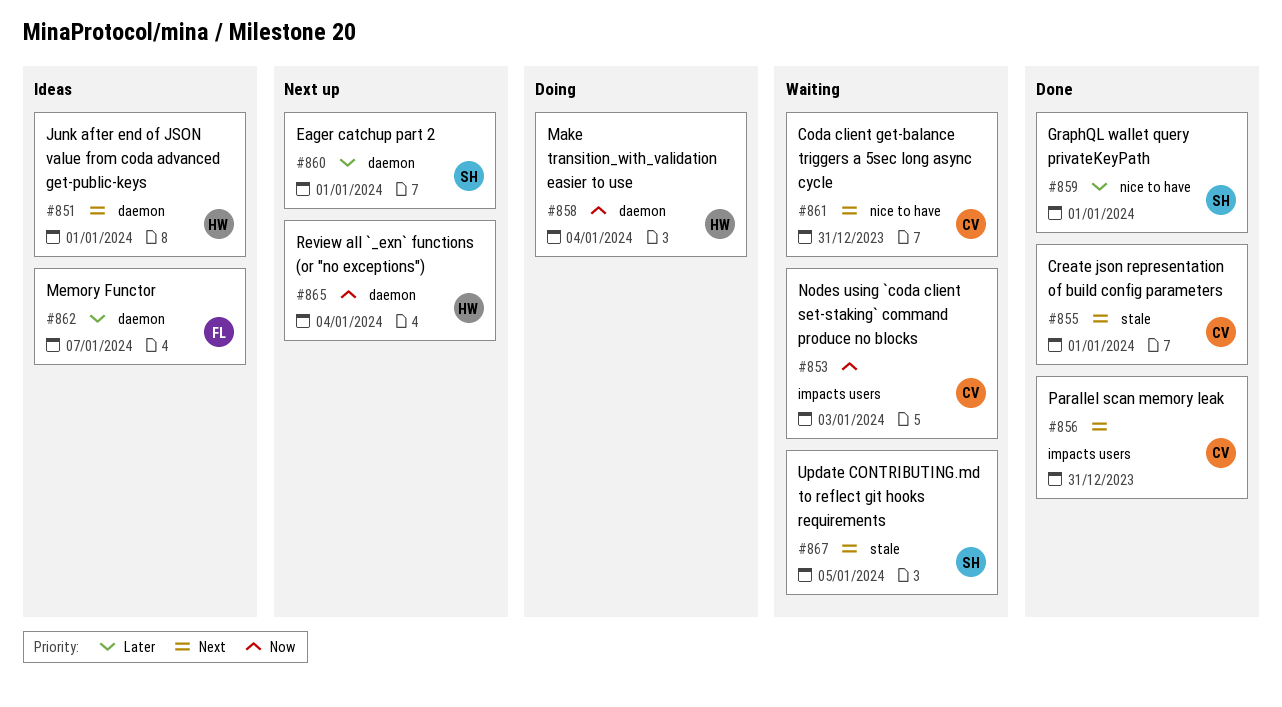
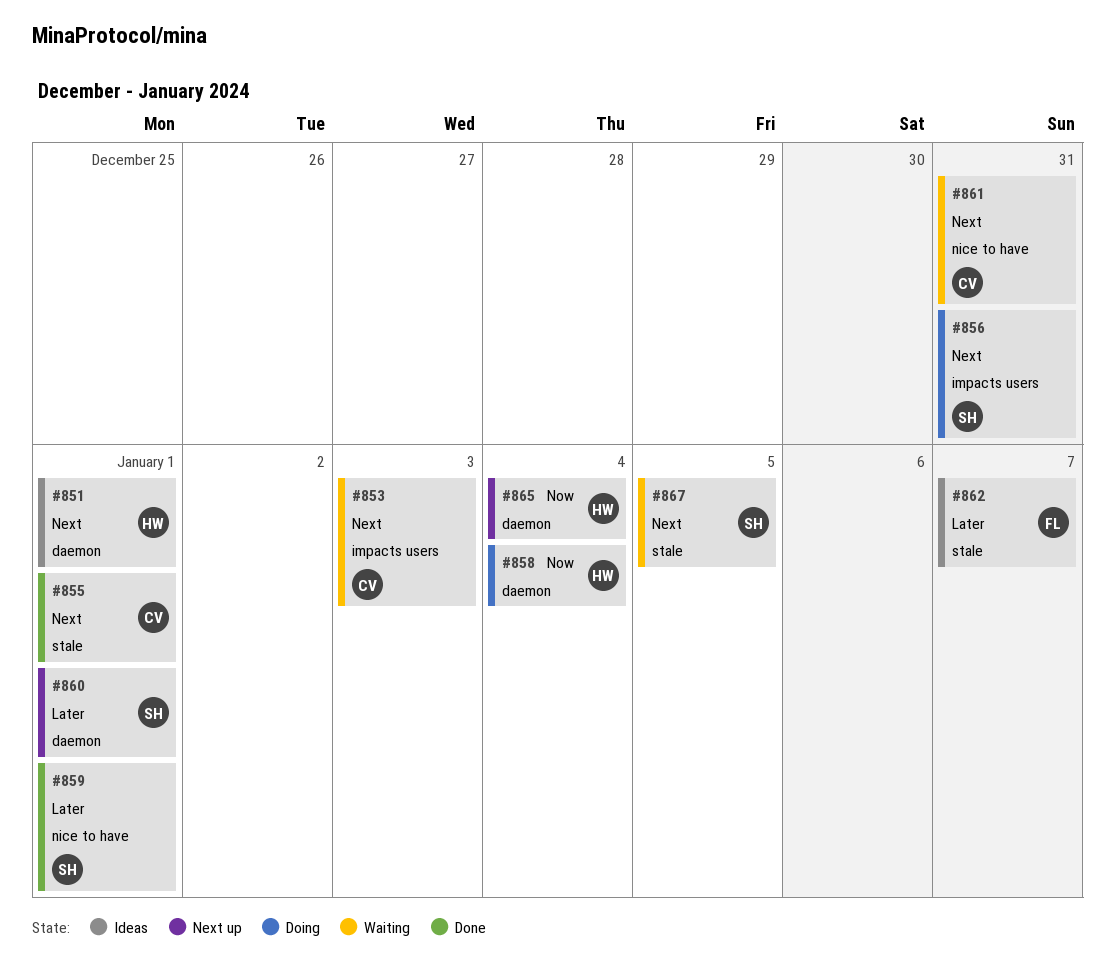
#853, priority: Now -> Next
#856, status: Done -> Doing
#856, owner: CV -> SH
#862, label: daemon -> stale

